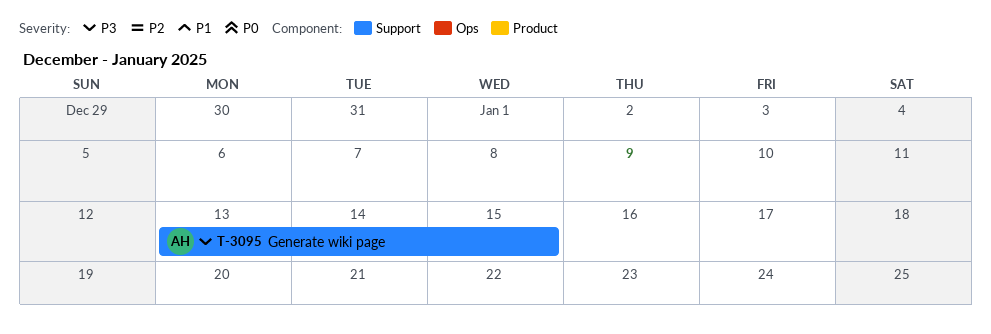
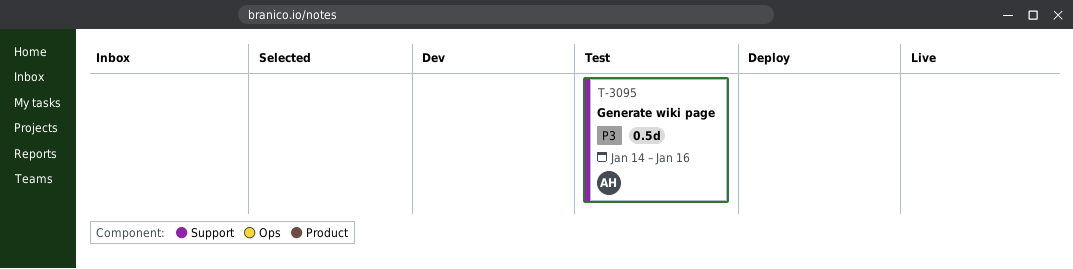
T-3095, start: Jan 13 -> Jan 14
T-3095, due: Jan 15 -> Jan 16

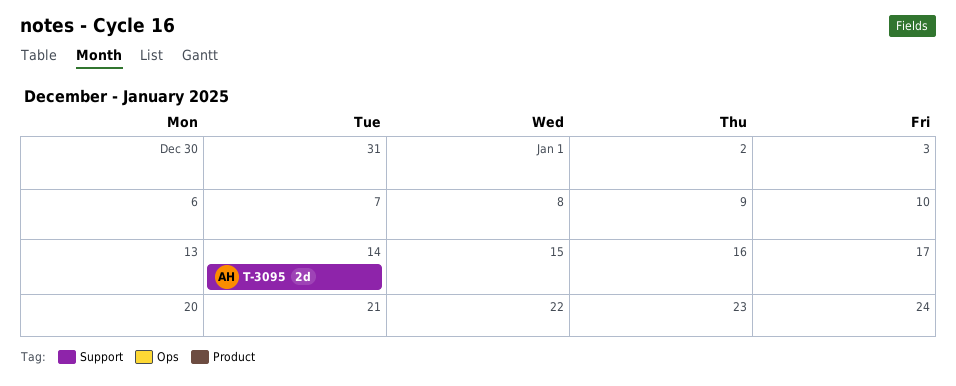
T-3095, estimate: 0.5d -> 2d
T-3095, due: Jan 16 -> Jan 14

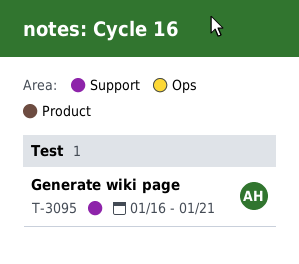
T-3095, start: Jan 14 -> Jan 16
T-3095, due: Jan 14 -> Jan 21

